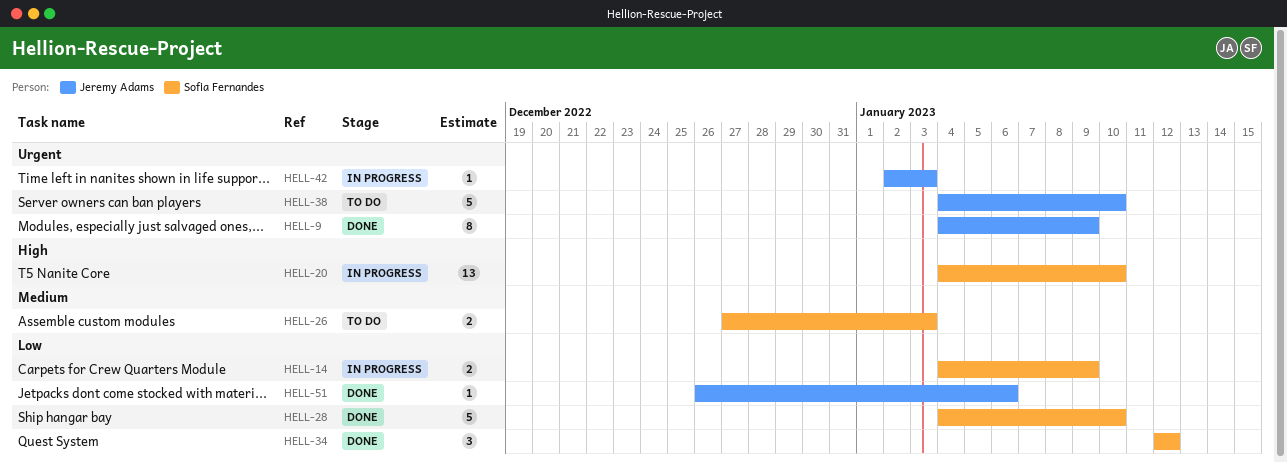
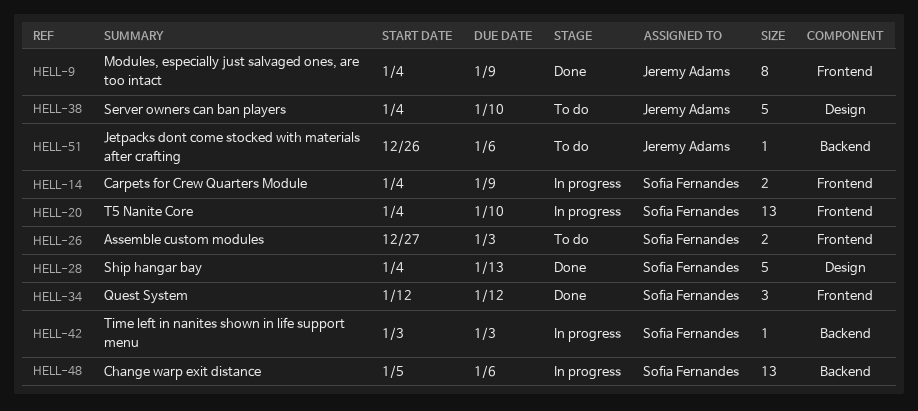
HELL-28, due: Jan 10 -> Jan 13
HELL-42, owner: Jeremy Adams -> Sofia Fernandes
HELL-42, start: Jan 2 -> Jan 3
HELL-48: none -> present
HELL-51, status: Done -> To do

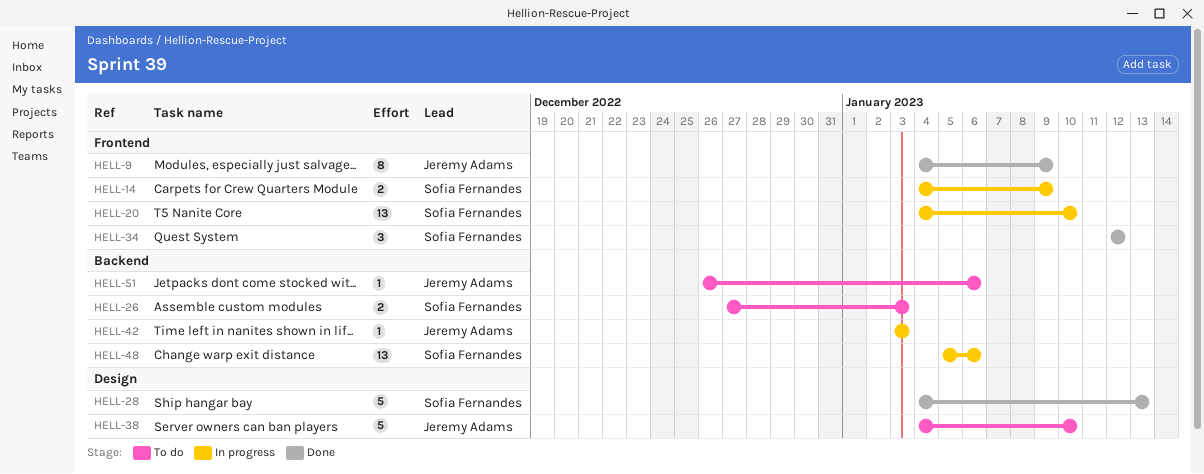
HELL-26, label: Frontend -> Backend
HELL-42, owner: Sofia Fernandes -> Jeremy Adams

